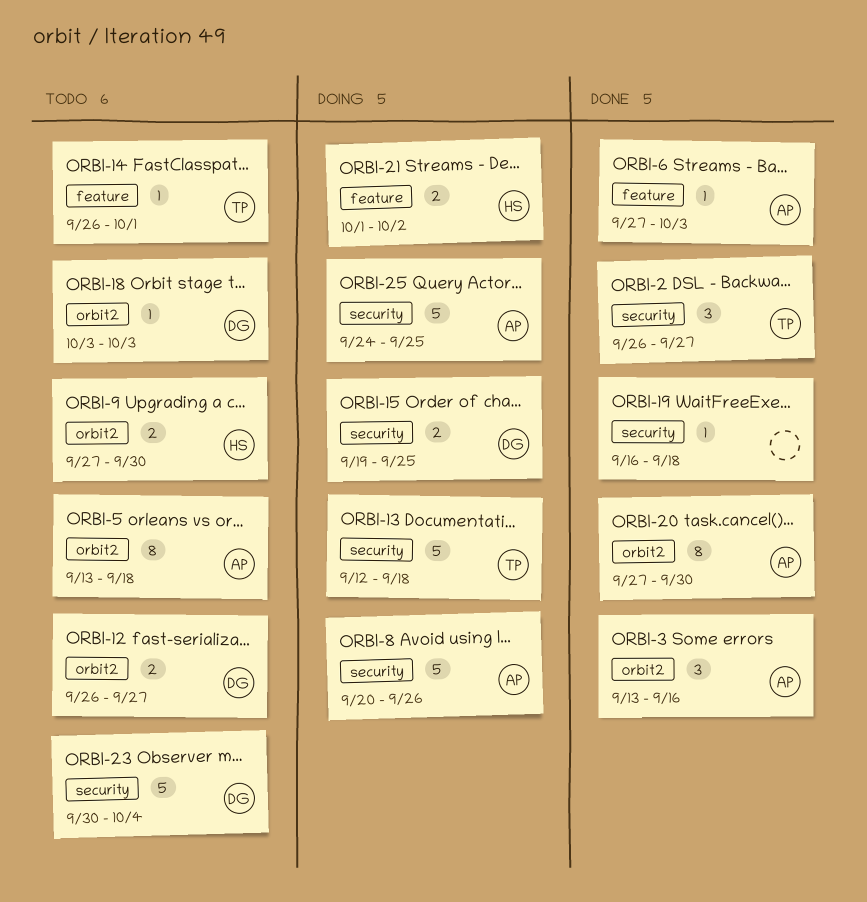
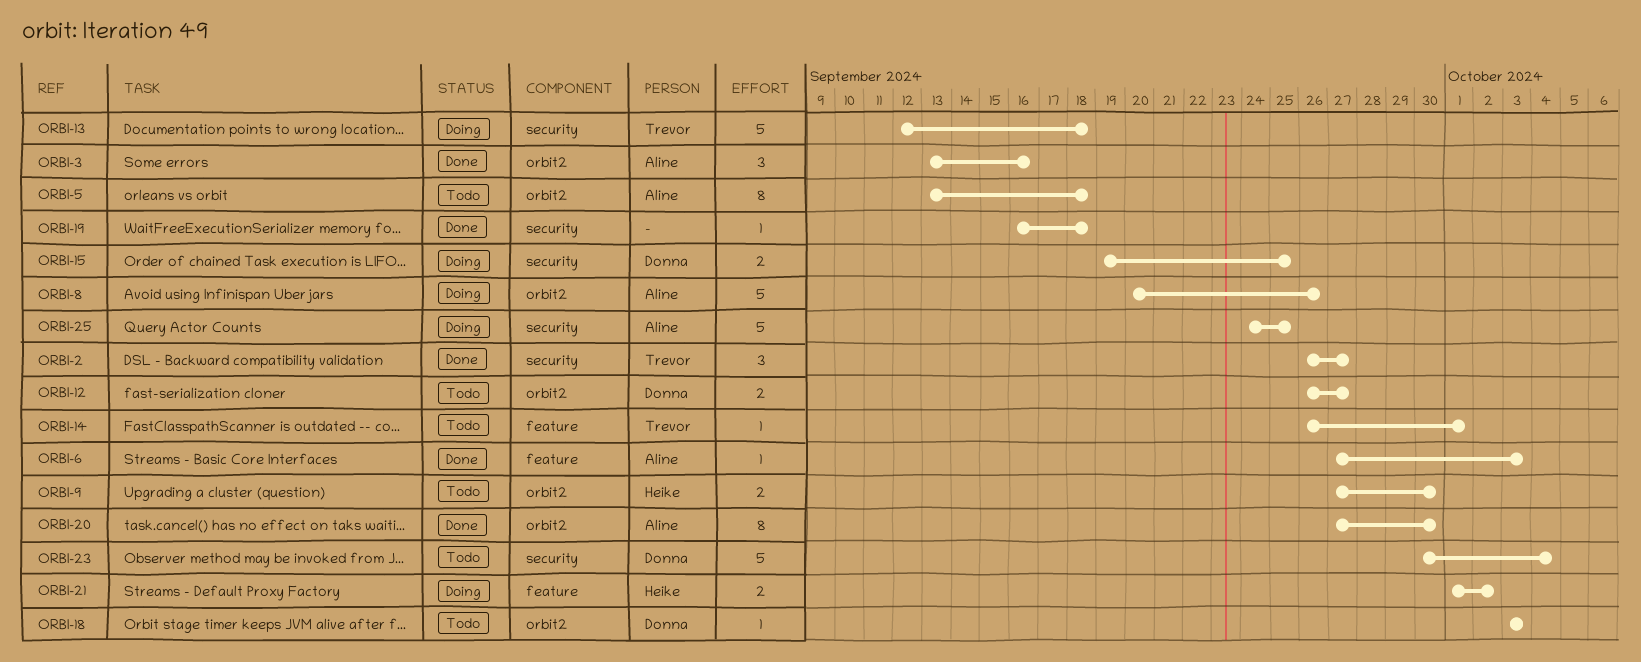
ORBI-8, label: security -> orbit2

